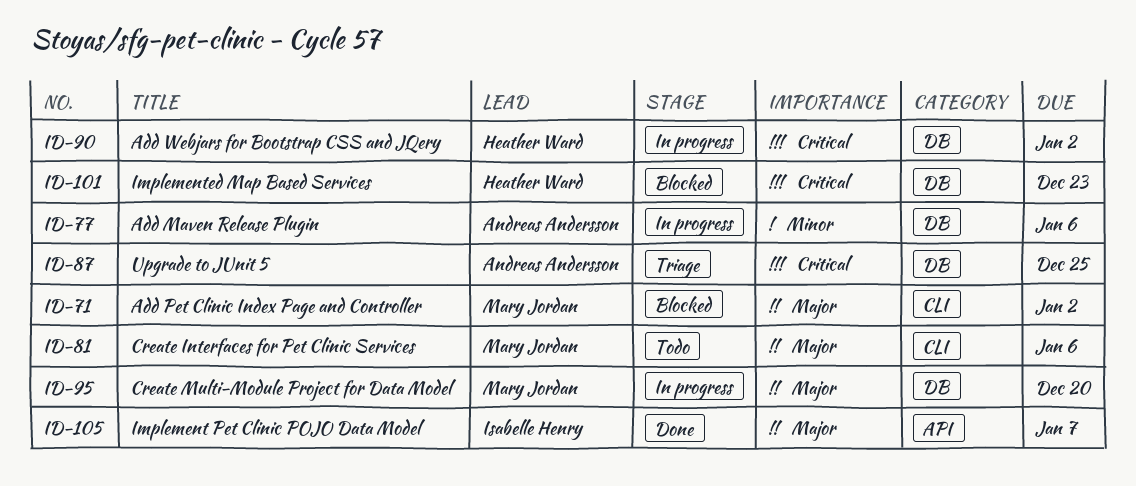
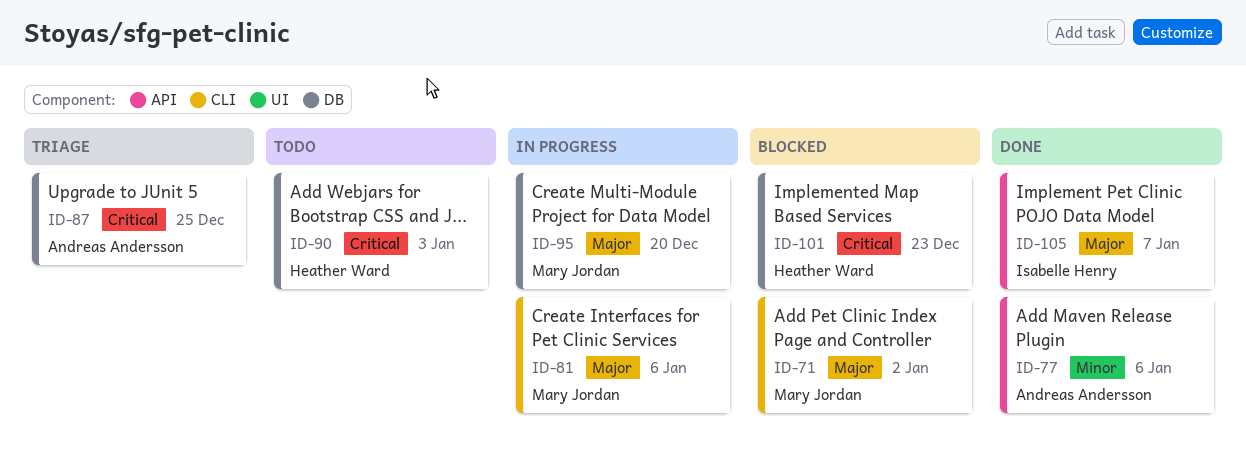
ID-77, status: In progress -> Done
ID-77, label: DB -> API
ID-81, status: Todo -> In progress
ID-90, status: In progress -> Todo
ID-90, due: Jan 2 -> Jan 3

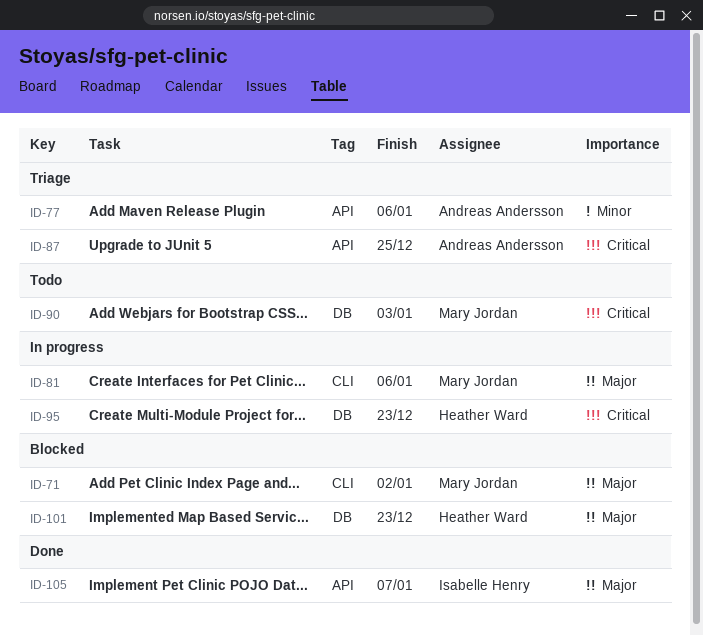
ID-77, status: Done -> Triage
ID-87, label: DB -> API
ID-90, owner: Heather Ward -> Mary Jordan
ID-95, owner: Mary Jordan -> Heather Ward
ID-95, priority: Major -> Critical
ID-95, due: Dec 20 -> Dec 23
ID-101, priority: Critical -> Major

